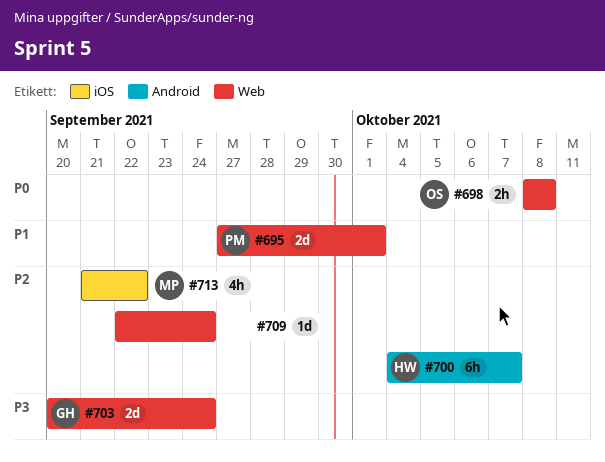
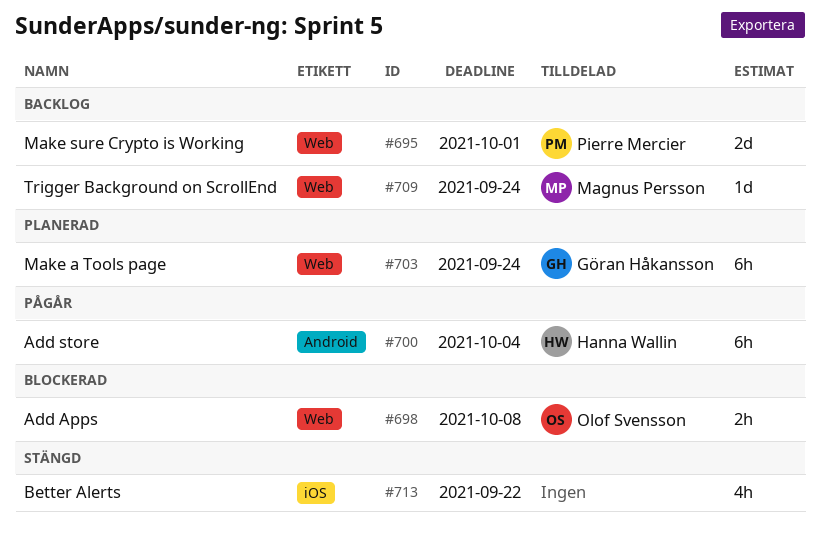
#700, due: Oct 7 -> Oct 4
#703, estimate: 2d -> 6h
#709, owner: none -> Magnus Persson
#713, owner: Magnus Persson -> none

